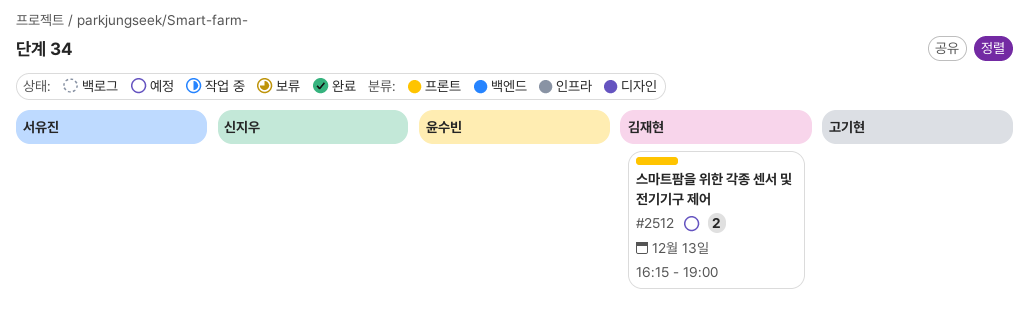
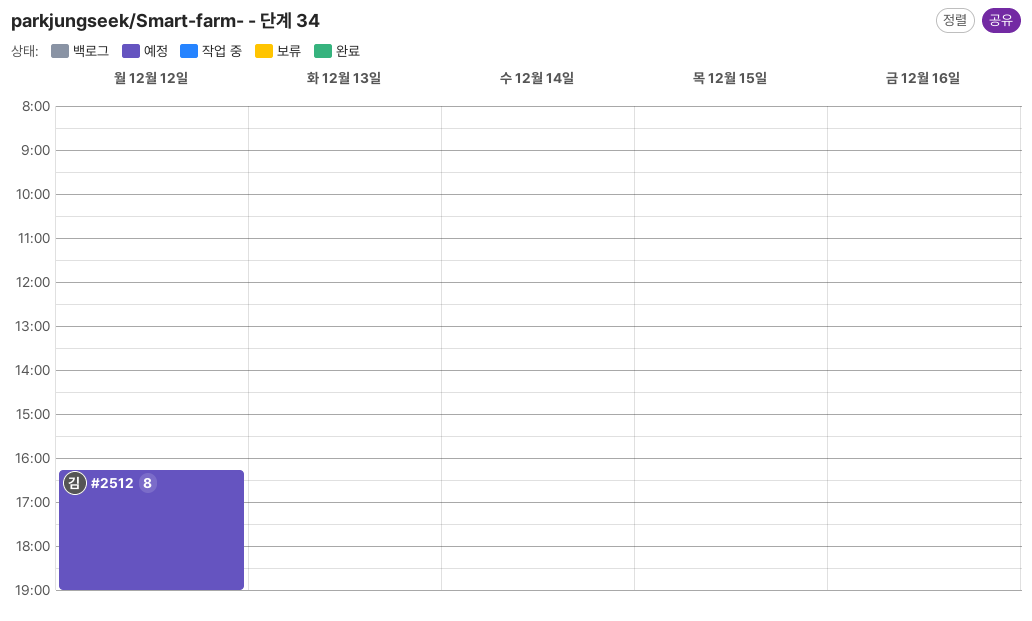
#2512, estimate: 2 -> 8
#2512, day: Dec 13 -> Dec 12

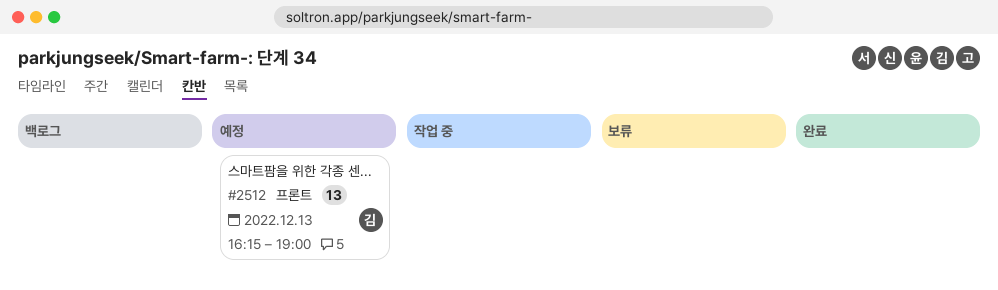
#2512, estimate: 8 -> 13
#2512, day: Dec 12 -> Dec 13

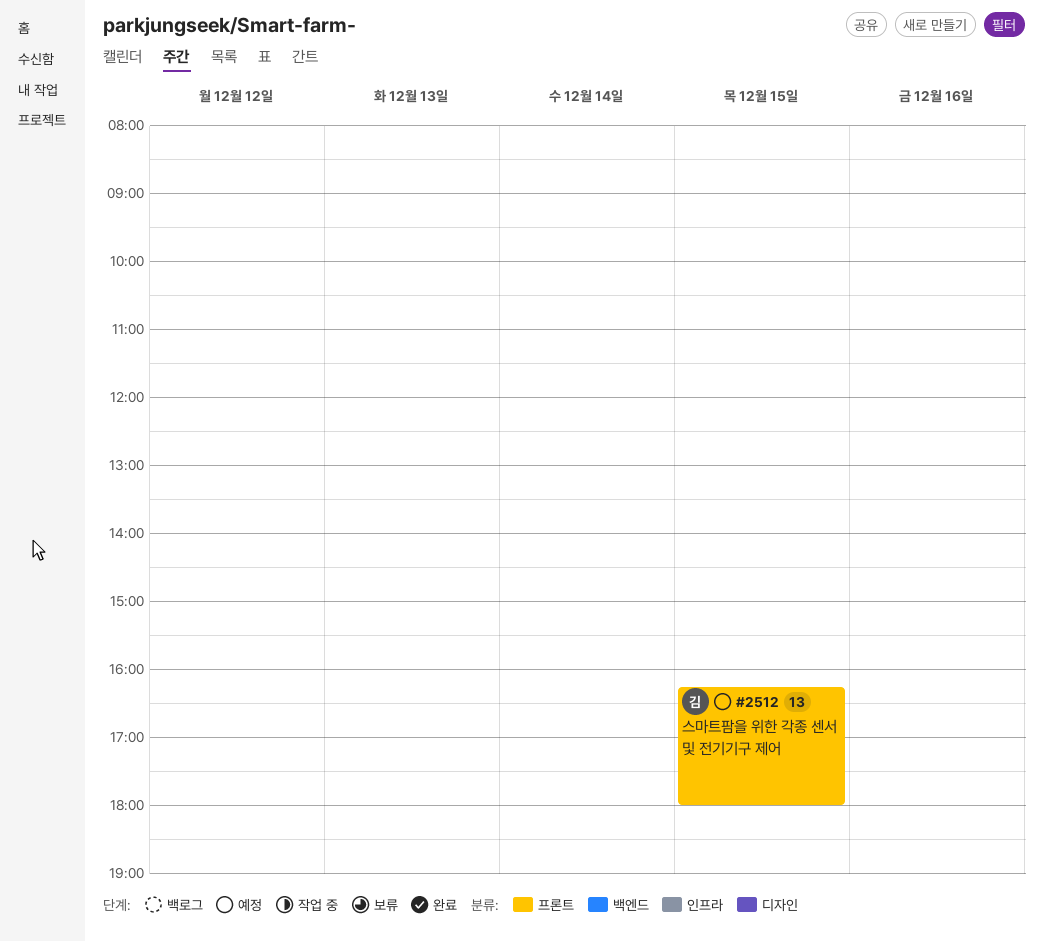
#2512, day: Dec 13 -> Dec 15
#2512, ends: 19:00 -> 18:00

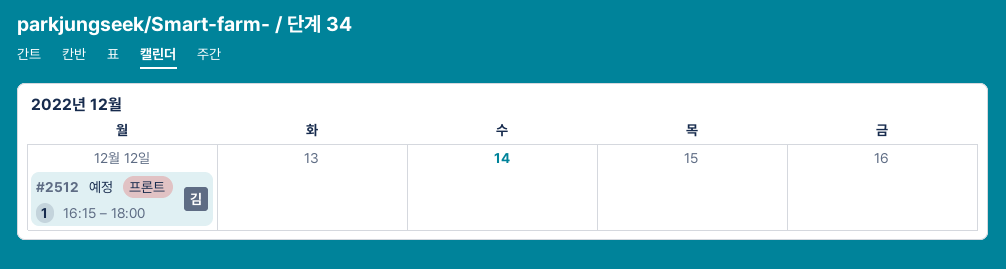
#2512, estimate: 13 -> 1
#2512, day: Dec 15 -> Dec 12

